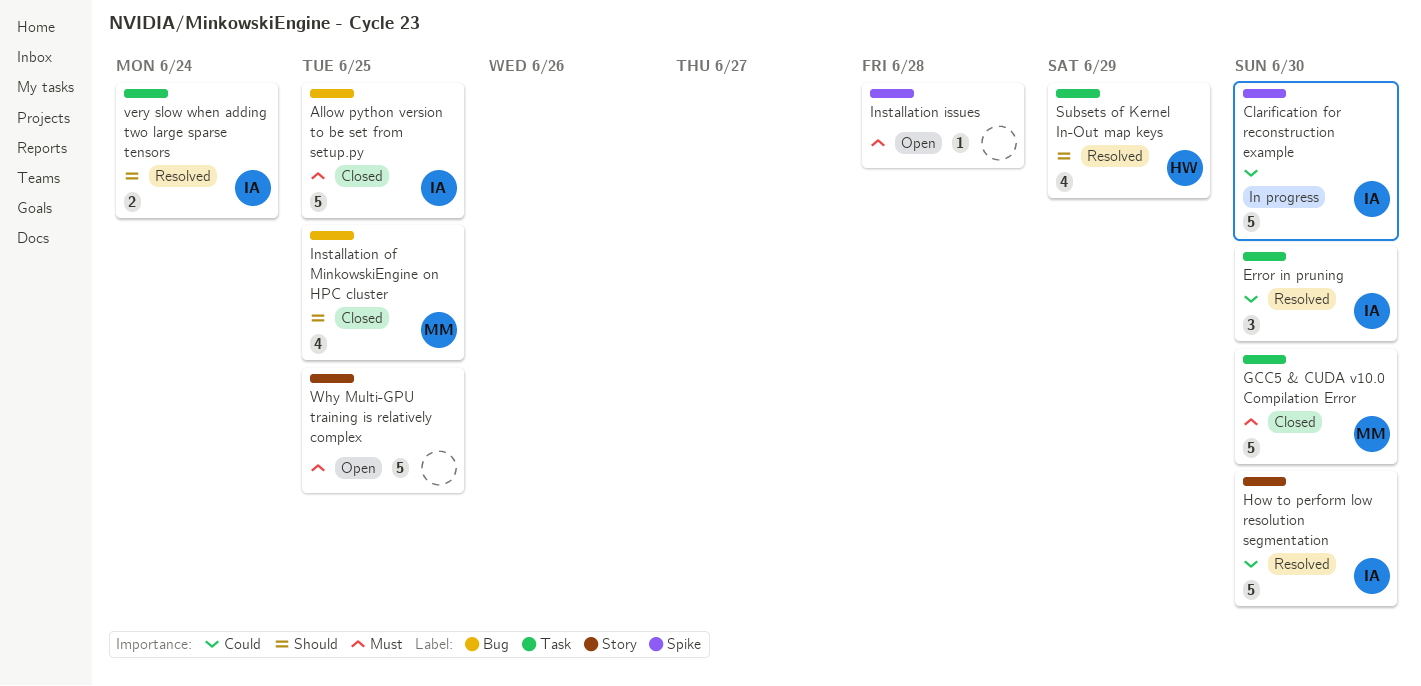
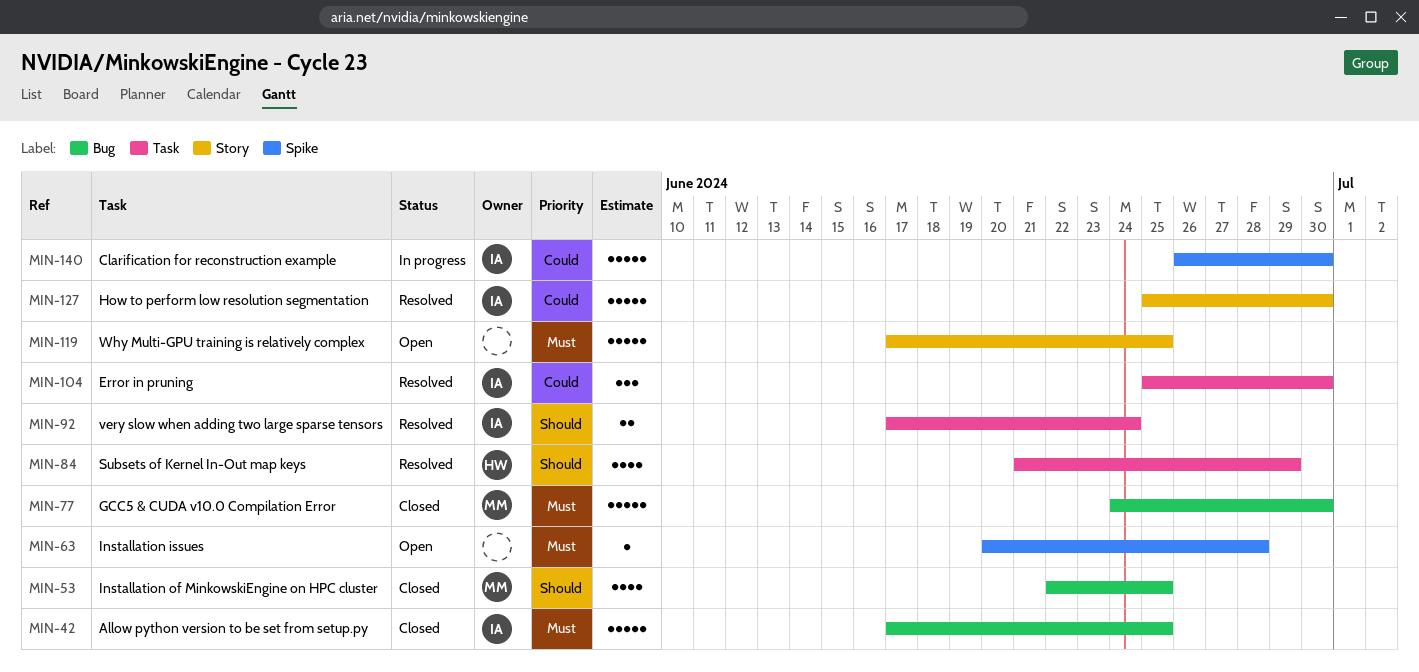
GCC5 & CUDA v10.0 Compilation Error, label: Task -> Bug

